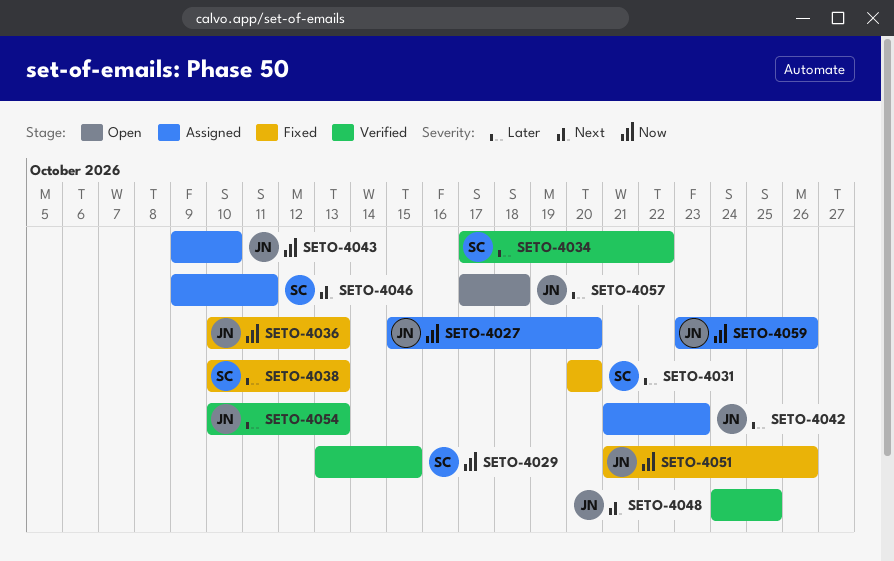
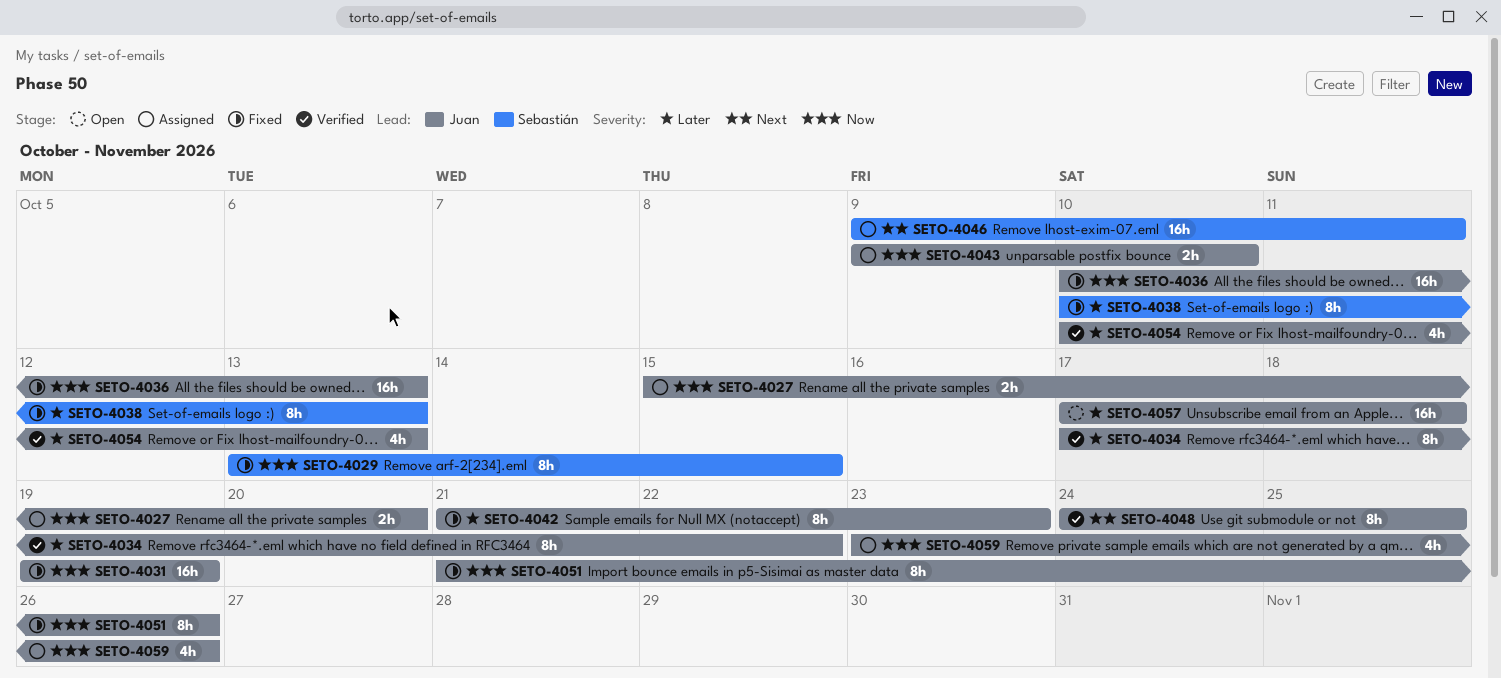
SETO-4029, status: Verified -> Fixed
SETO-4031, owner: Sebastián -> Juan
SETO-4031, priority: Later -> Now
SETO-4031, start: Oct 20 -> Oct 19
SETO-4031, due: Oct 20 -> Oct 19
SETO-4034, owner: Sebastián -> Juan
SETO-4042, status: Assigned -> Fixed

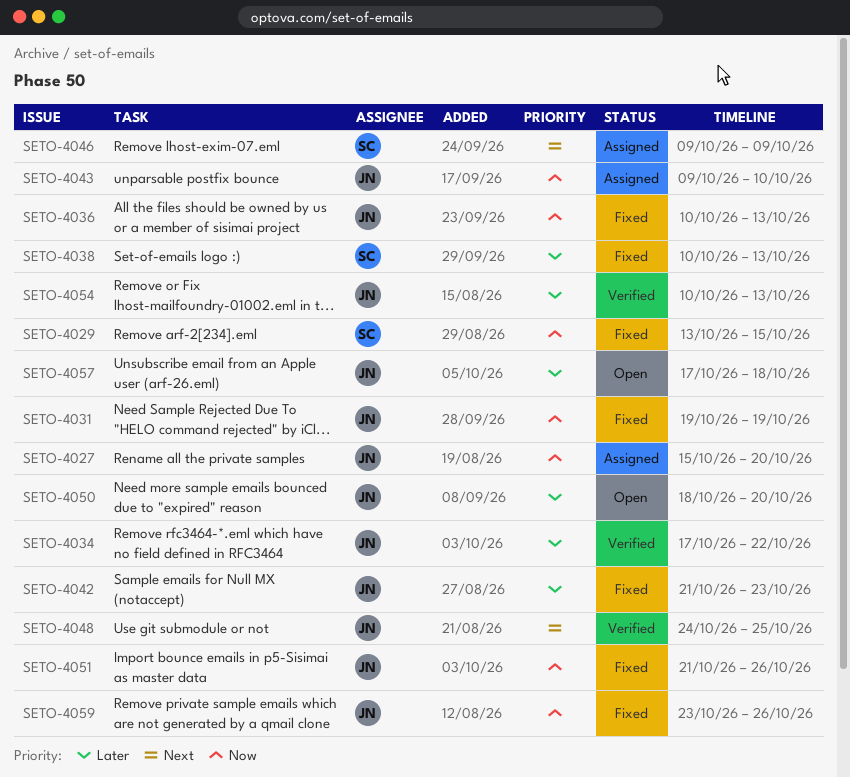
SETO-4046, due: Oct 11 -> Oct 9
SETO-4050: none -> present
SETO-4059, status: Assigned -> Fixed

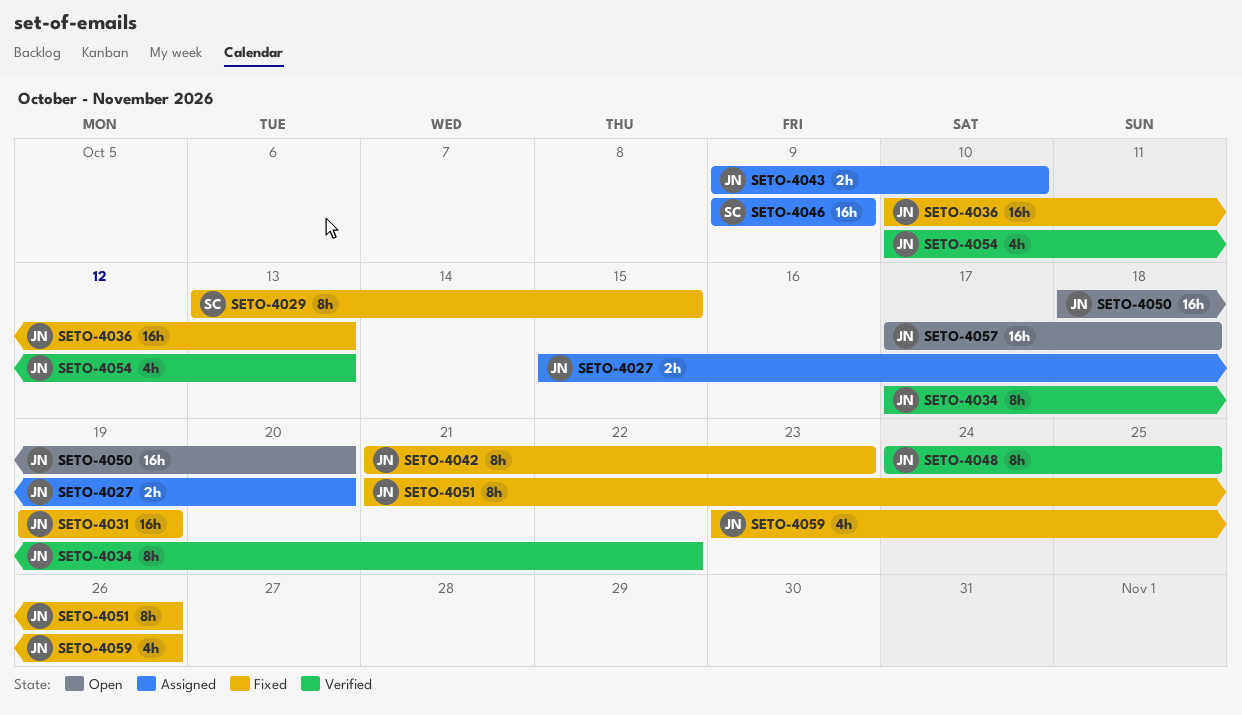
SETO-4038: present -> none

